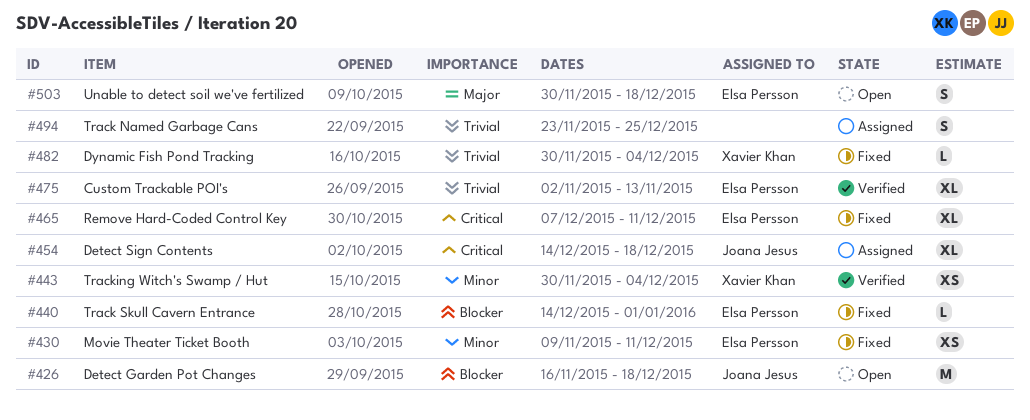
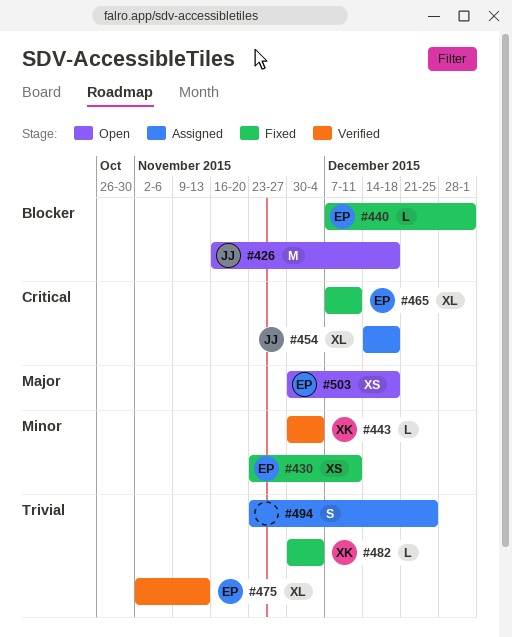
#430, start: Nov 9 -> Nov 23
#440, start: Dec 14 -> Dec 7
#443, estimate: XS -> L
#503, estimate: S -> XS

